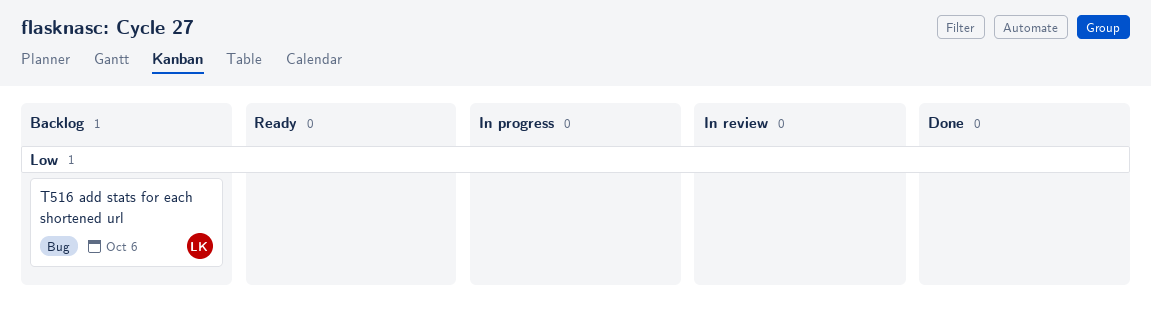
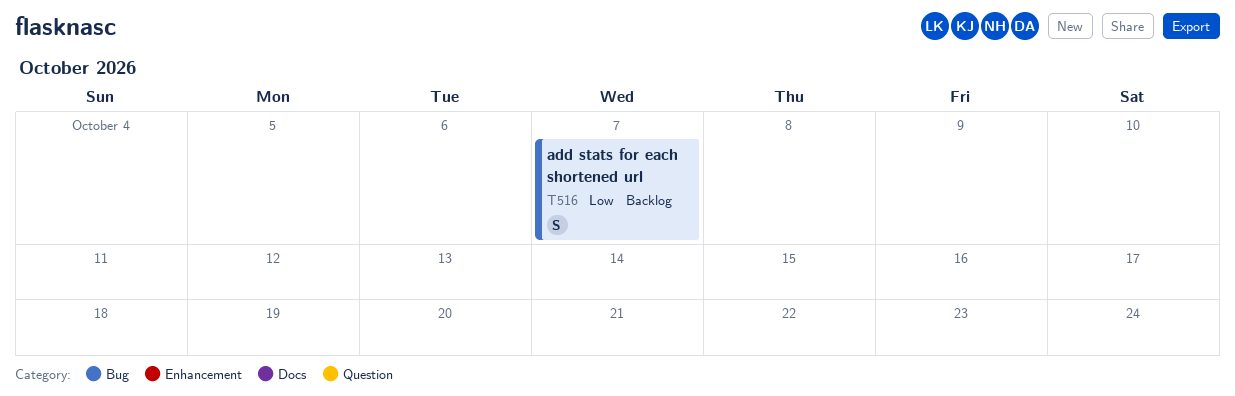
T516, due: Oct 6 -> Oct 7

